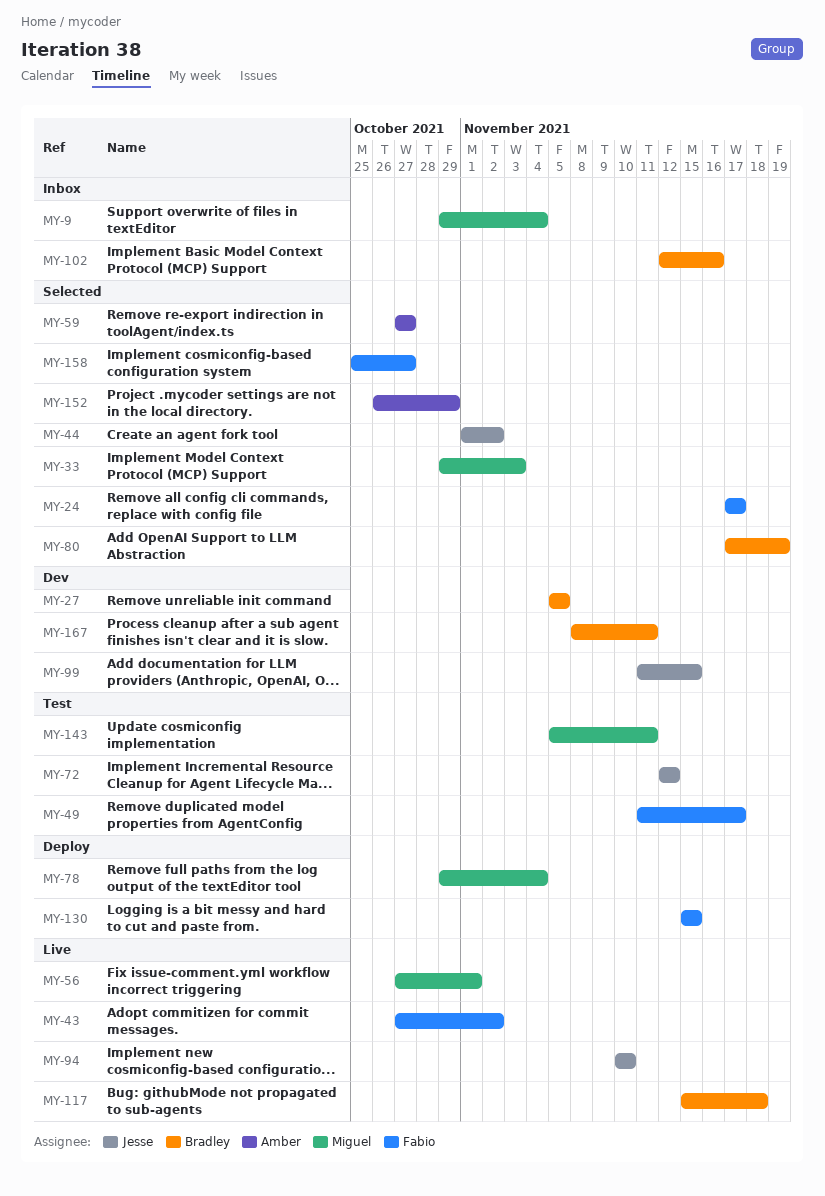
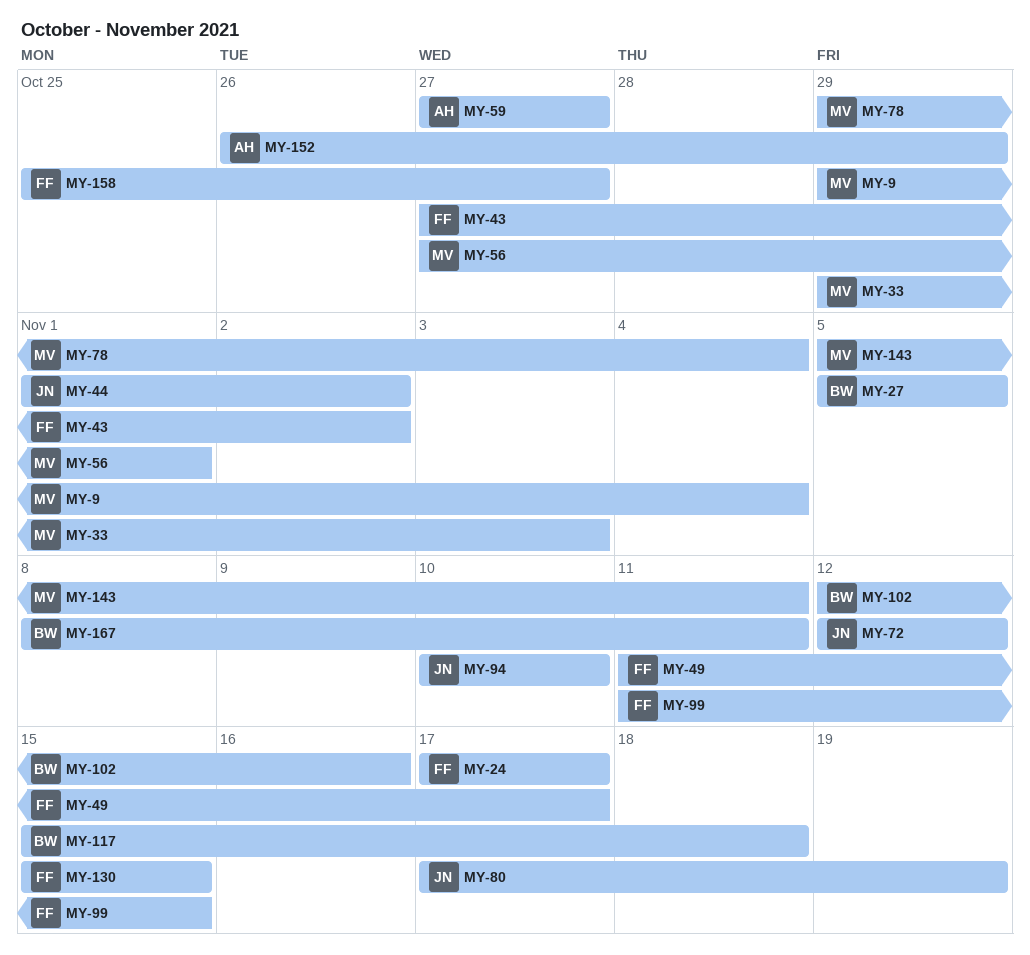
MY-80, owner: Bradley -> Jesse
MY-99, owner: Jesse -> Fabio

